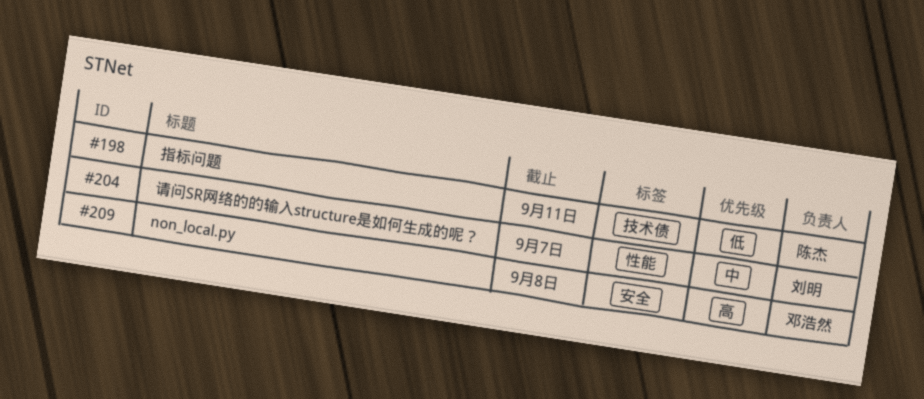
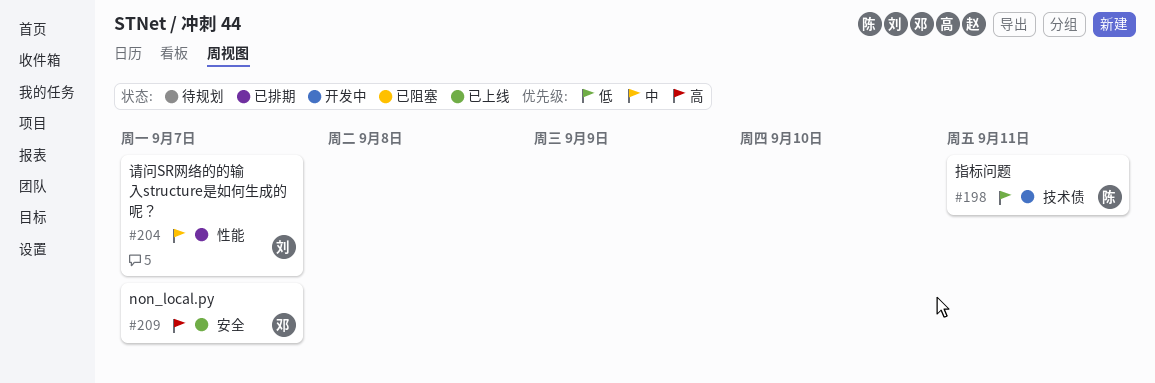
#209, due: Sep 8 -> Sep 7

